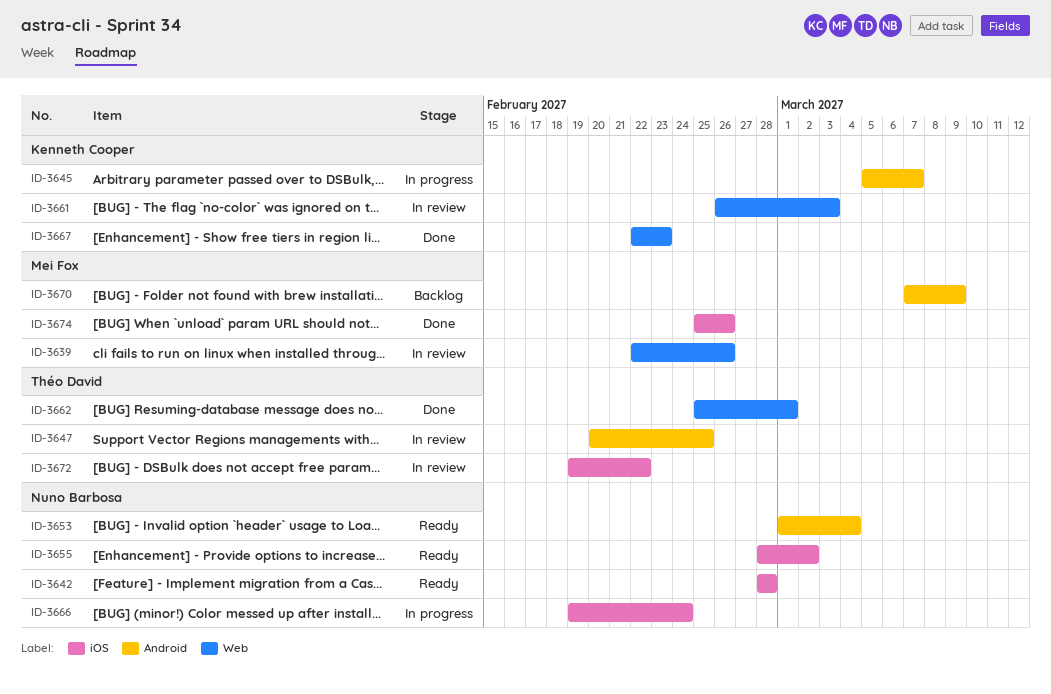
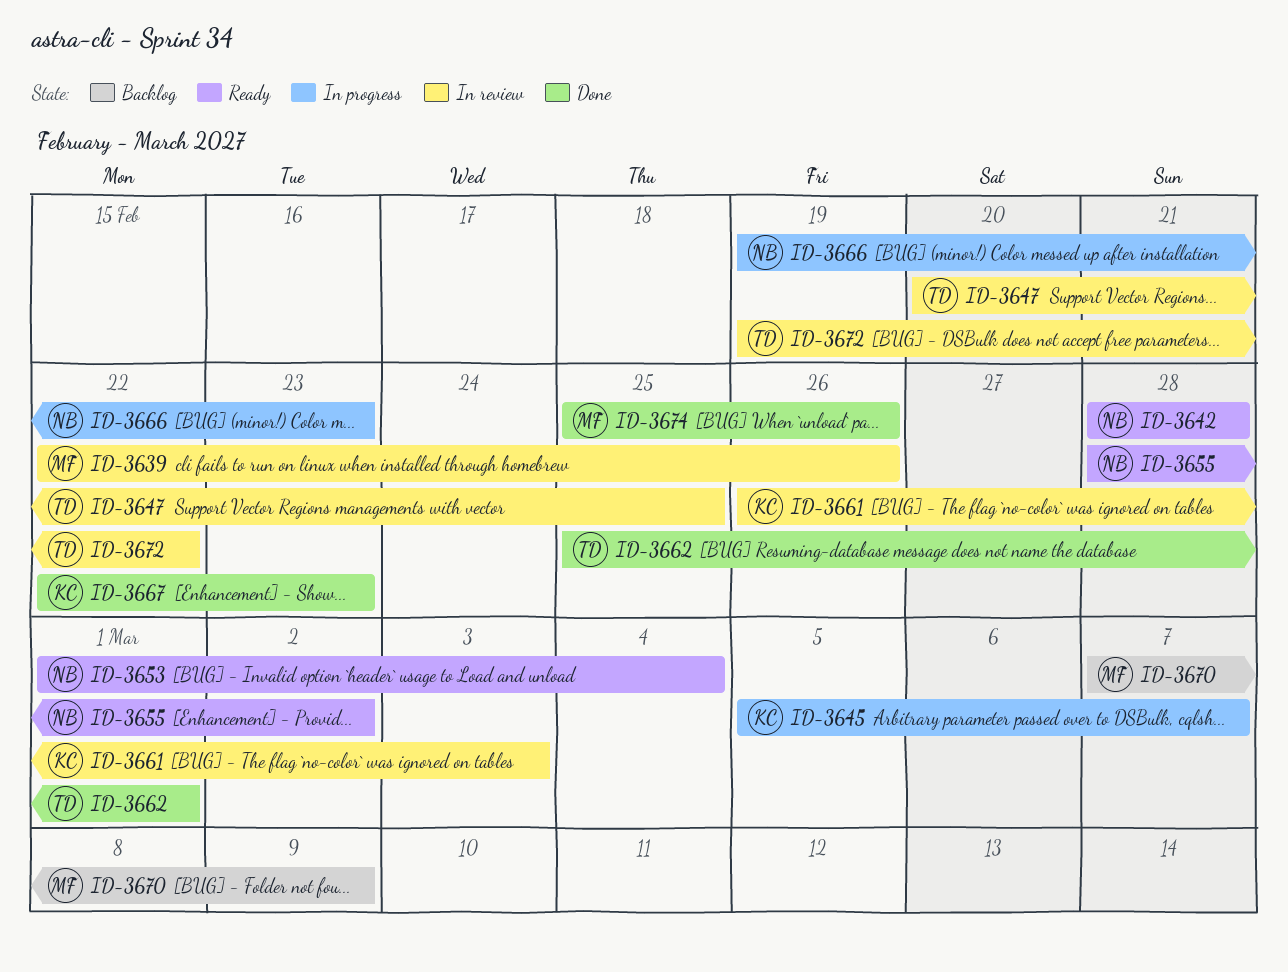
ID-3666, due: Feb 24 -> Feb 23

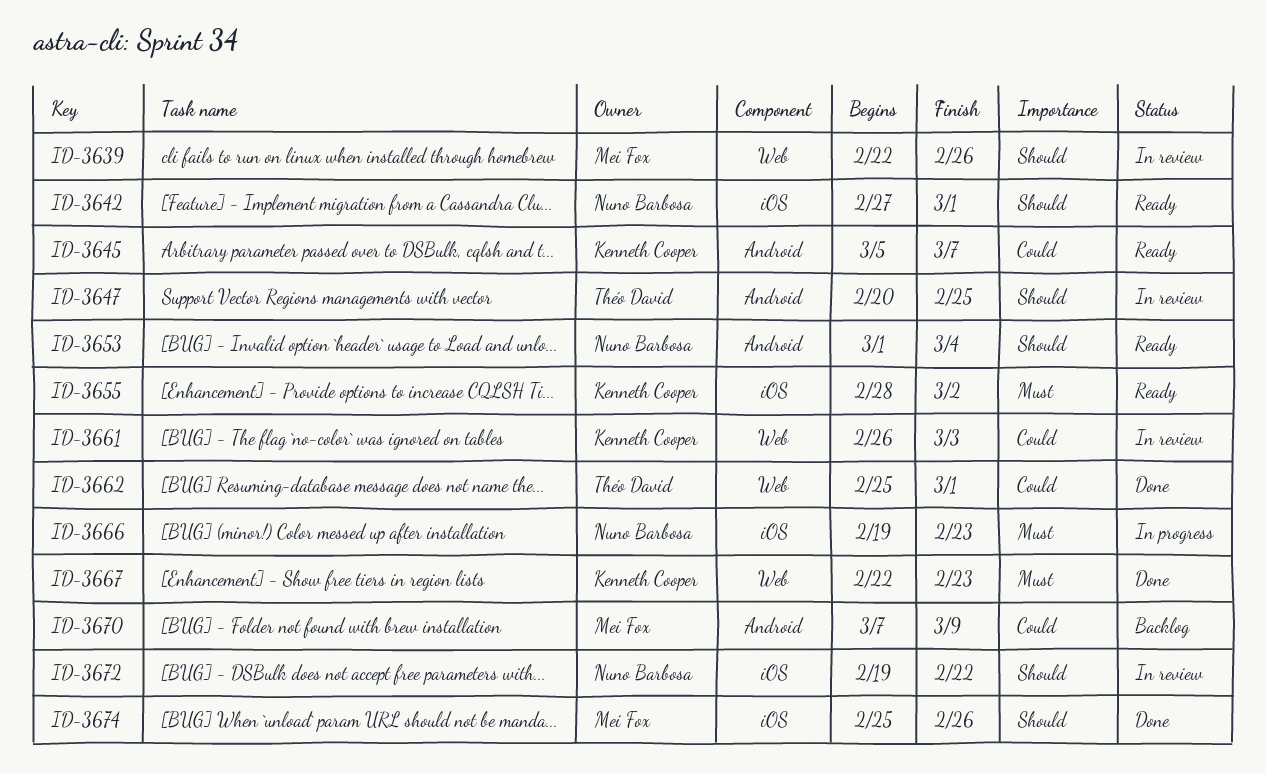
ID-3642, start: Feb 28 -> Feb 27
ID-3642, due: Feb 28 -> Mar 1
ID-3645, status: In progress -> Ready
ID-3655, owner: Nuno Barbosa -> Kenneth Cooper
ID-3672, owner: Théo David -> Nuno Barbosa

